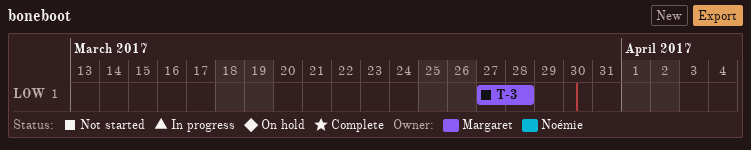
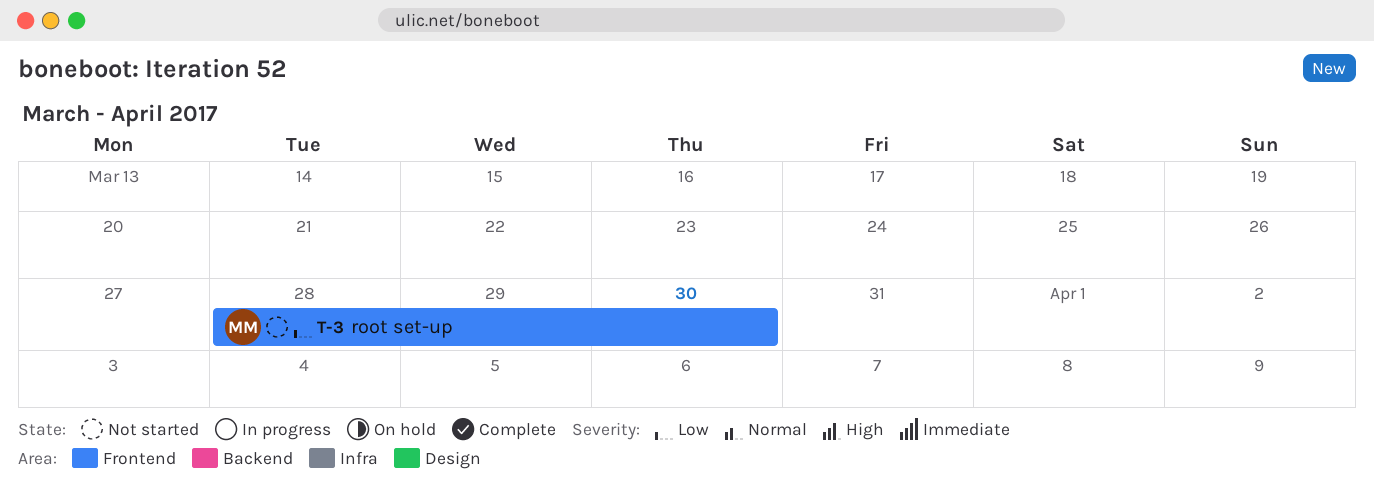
T-3, start: Mar 27 -> Mar 28
T-3, due: Mar 28 -> Mar 30

